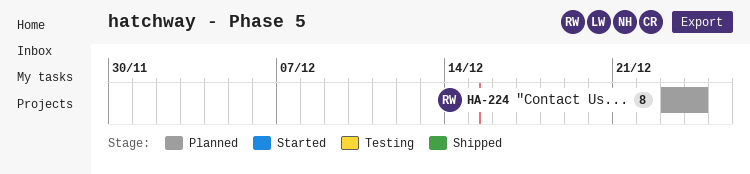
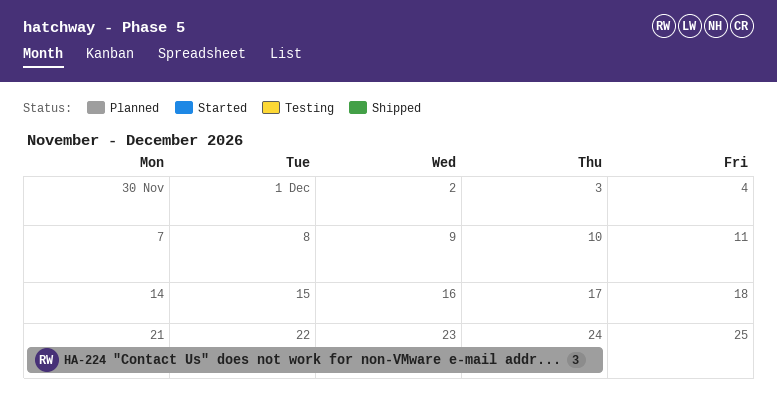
HA-224, estimate: 8 -> 3
HA-224, start: Dec 23 -> Dec 21

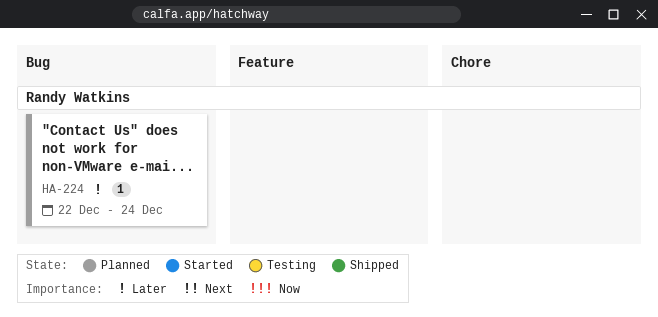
HA-224, estimate: 3 -> 1
HA-224, start: Dec 21 -> Dec 22

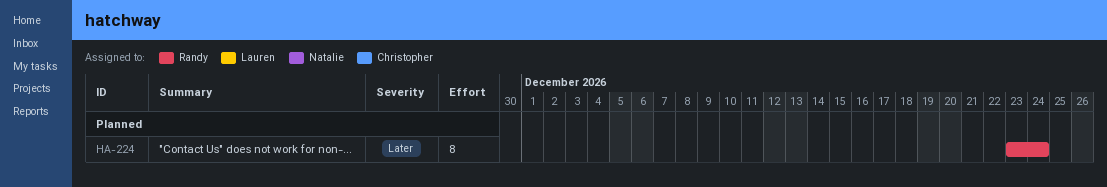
HA-224, estimate: 1 -> 8
HA-224, start: Dec 22 -> Dec 23

